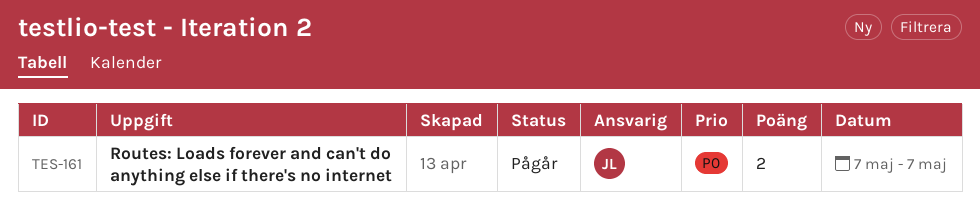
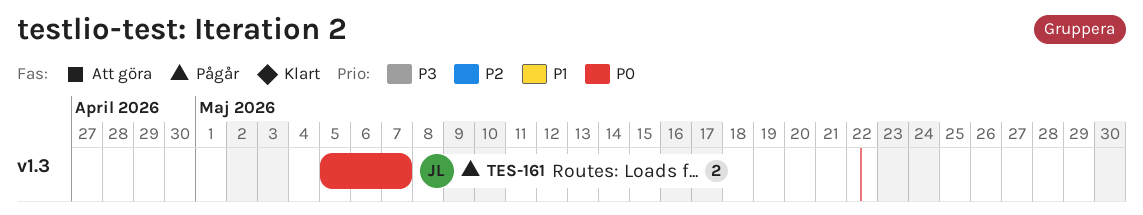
TES-161, start: May 7 -> May 5

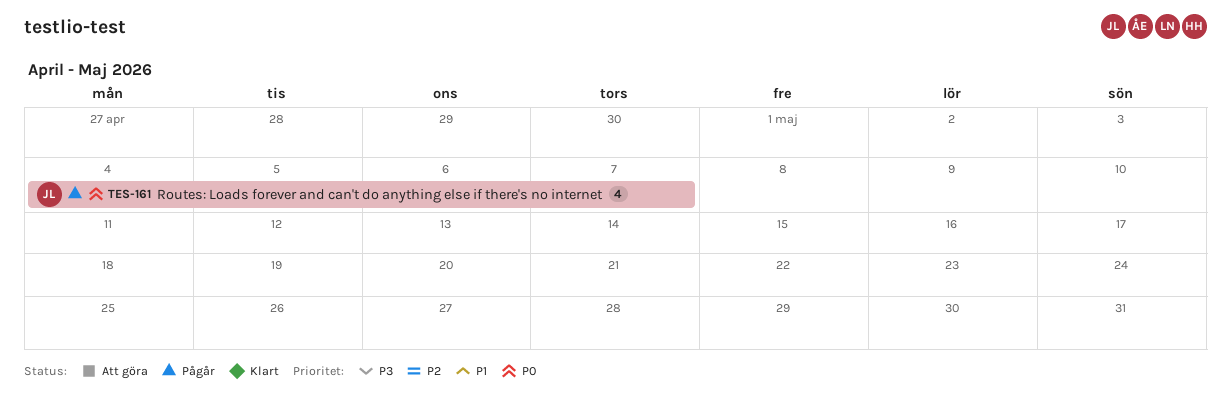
TES-161, estimate: 2 -> 4
TES-161, start: May 5 -> May 4

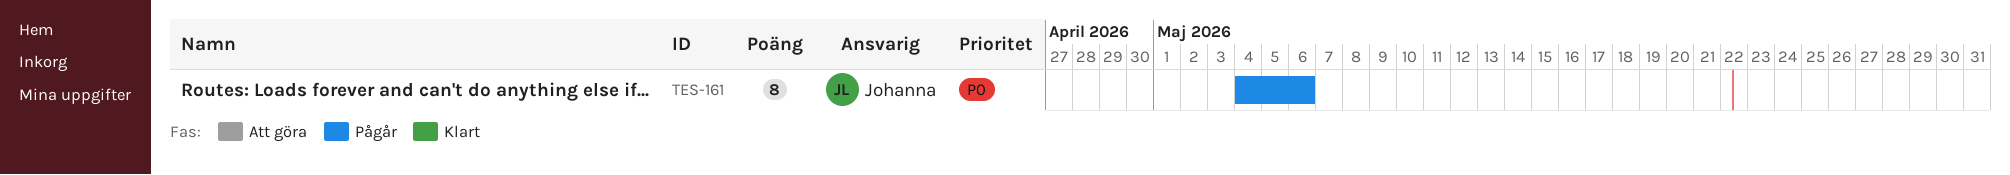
TES-161, estimate: 4 -> 8
TES-161, due: May 7 -> May 6

